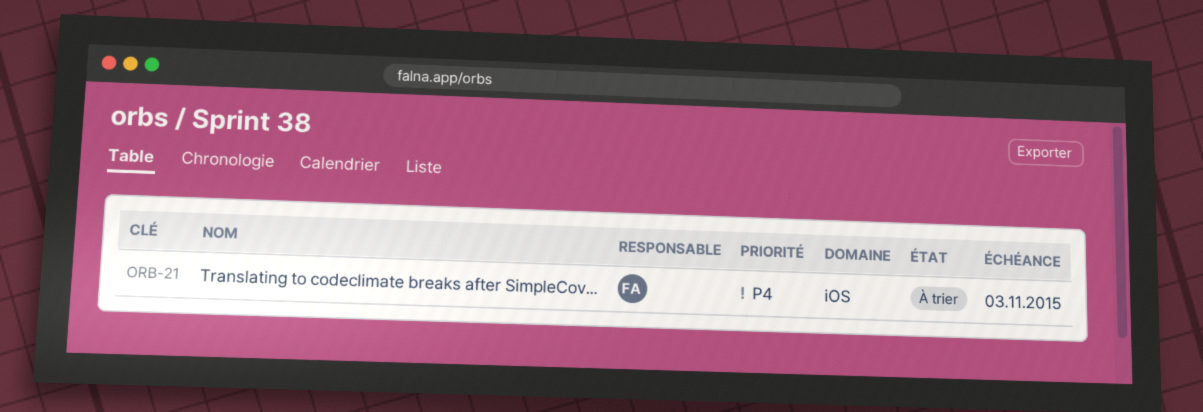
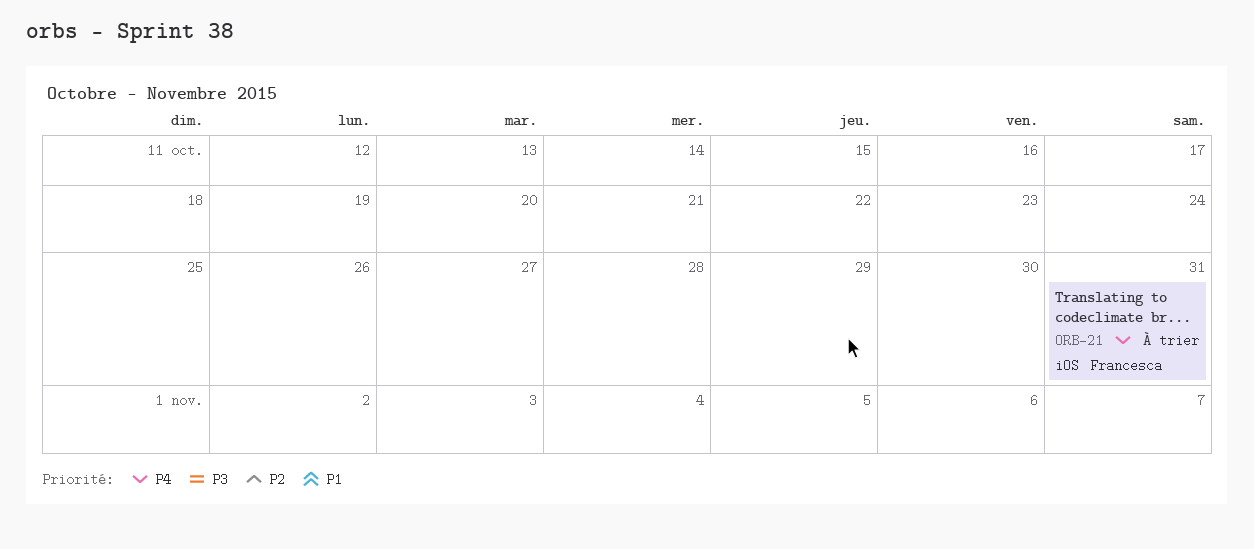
ORB-21, due: Nov 3 -> Oct 31

